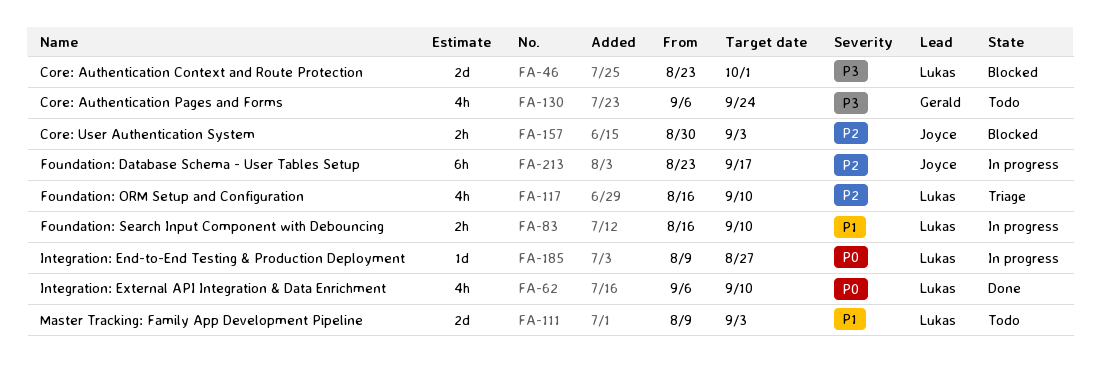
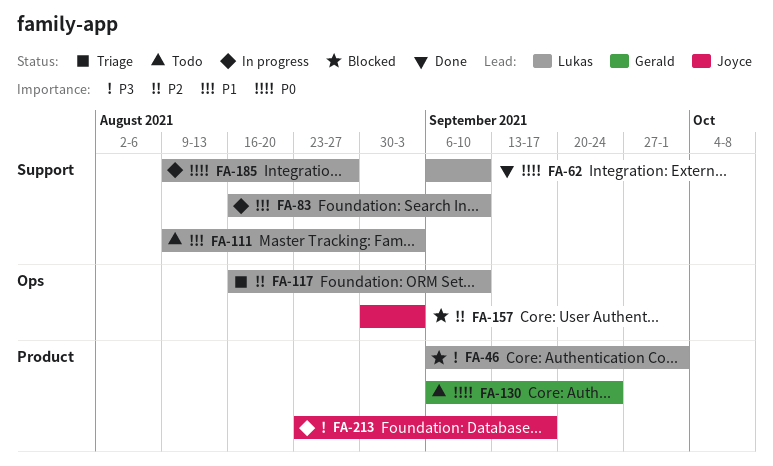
FA-46, start: Aug 23 -> Sep 6
FA-130, priority: P3 -> P0
FA-213, priority: P2 -> P3

